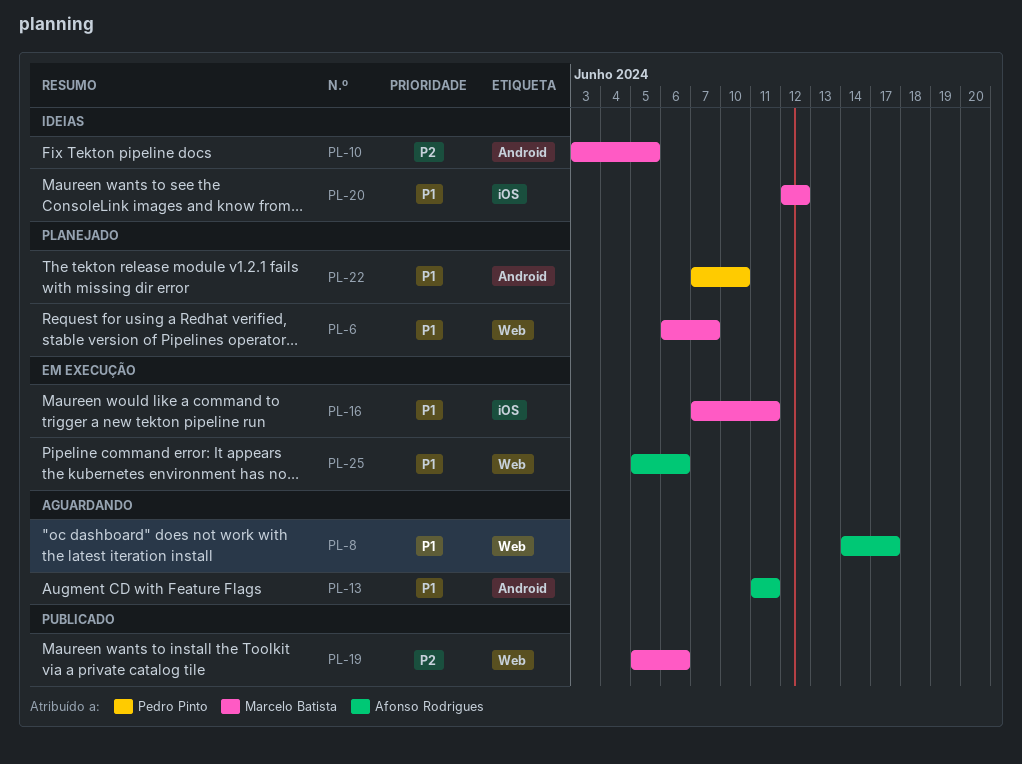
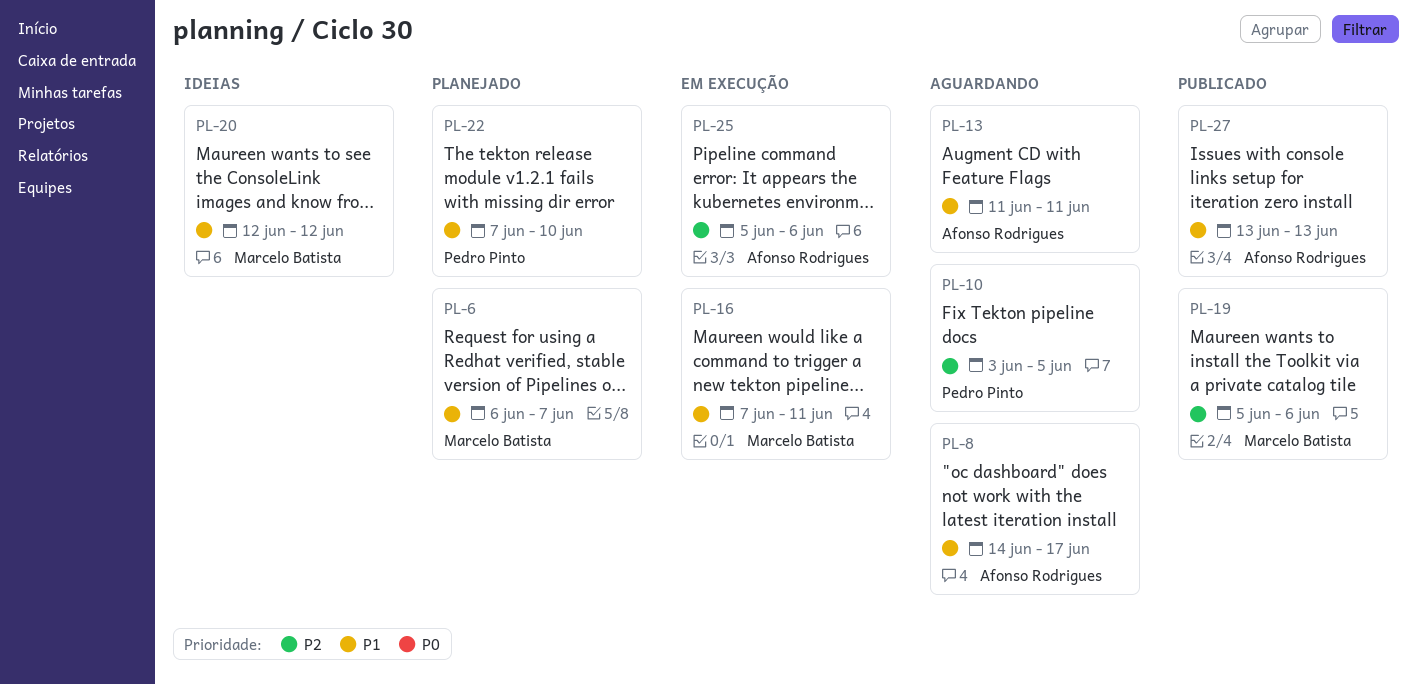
PL-10, status: Ideias -> Aguardando
PL-10, owner: Marcelo Batista -> Pedro Pinto
PL-25, priority: P1 -> P2
PL-27: none -> present

